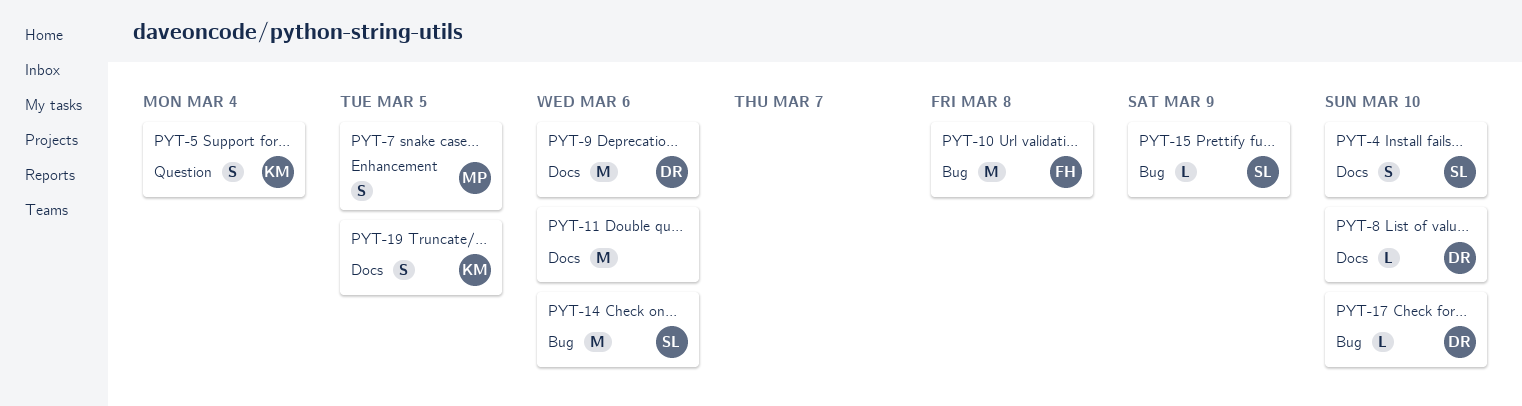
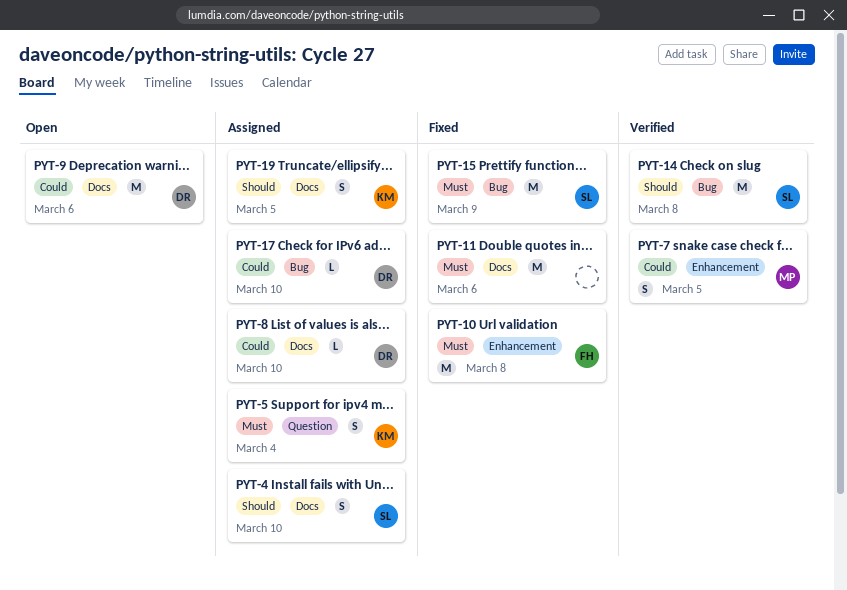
PYT-10, label: Bug -> Enhancement
PYT-14, due: Mar 6 -> Mar 8
PYT-15, estimate: L -> M

